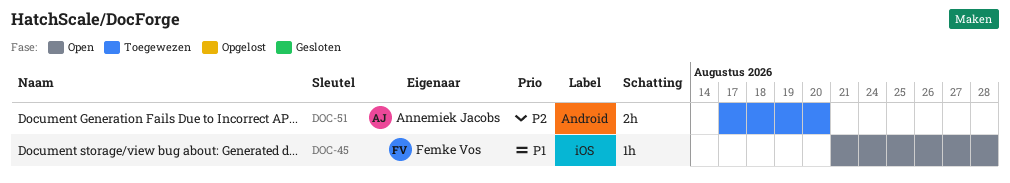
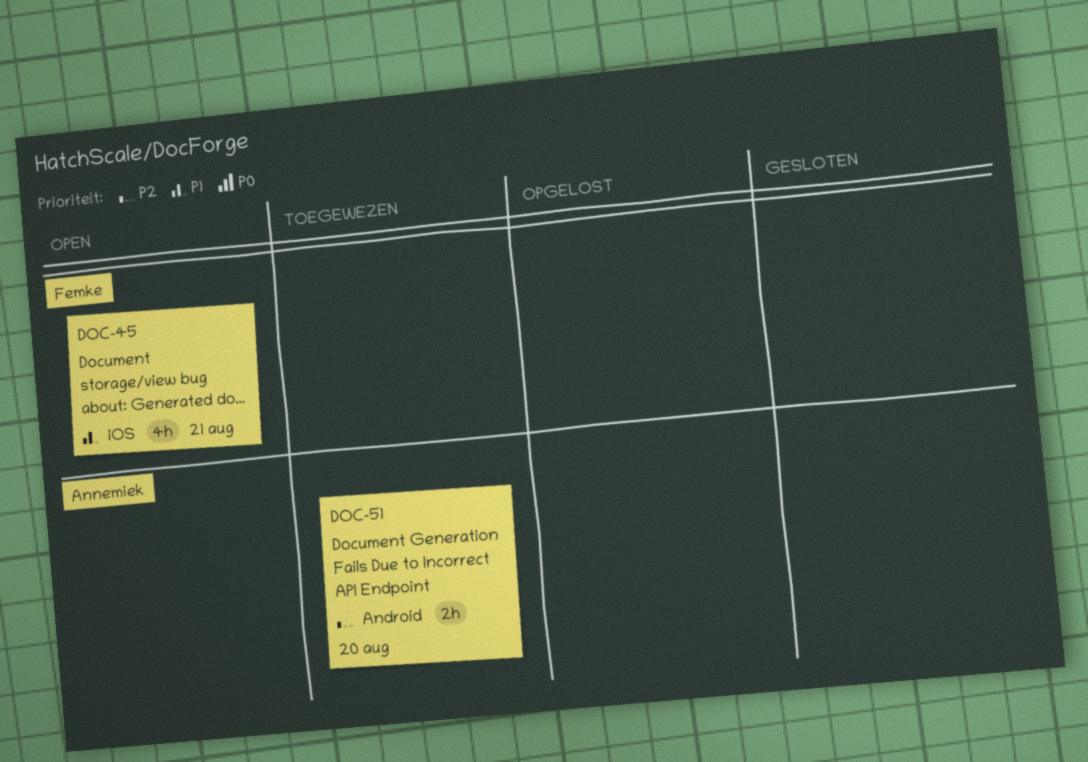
DOC-45, estimate: 1h -> 4h
DOC-45, due: Aug 28 -> Aug 21

